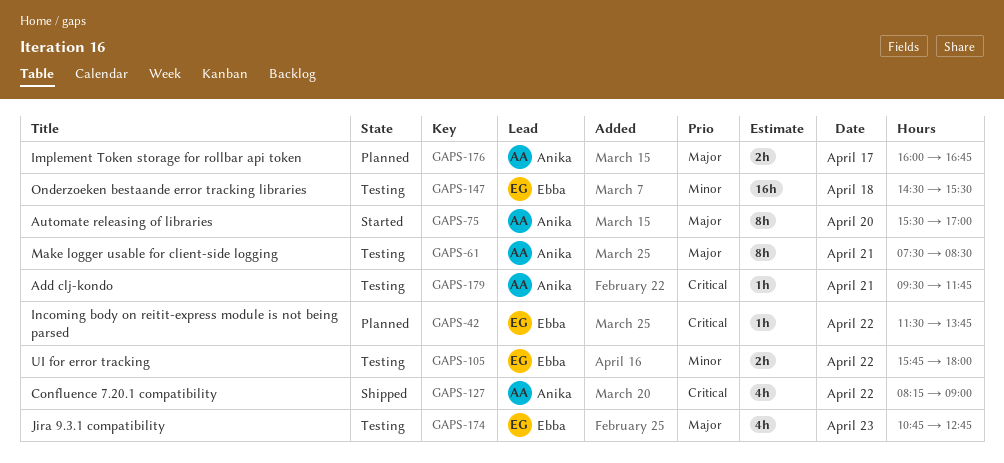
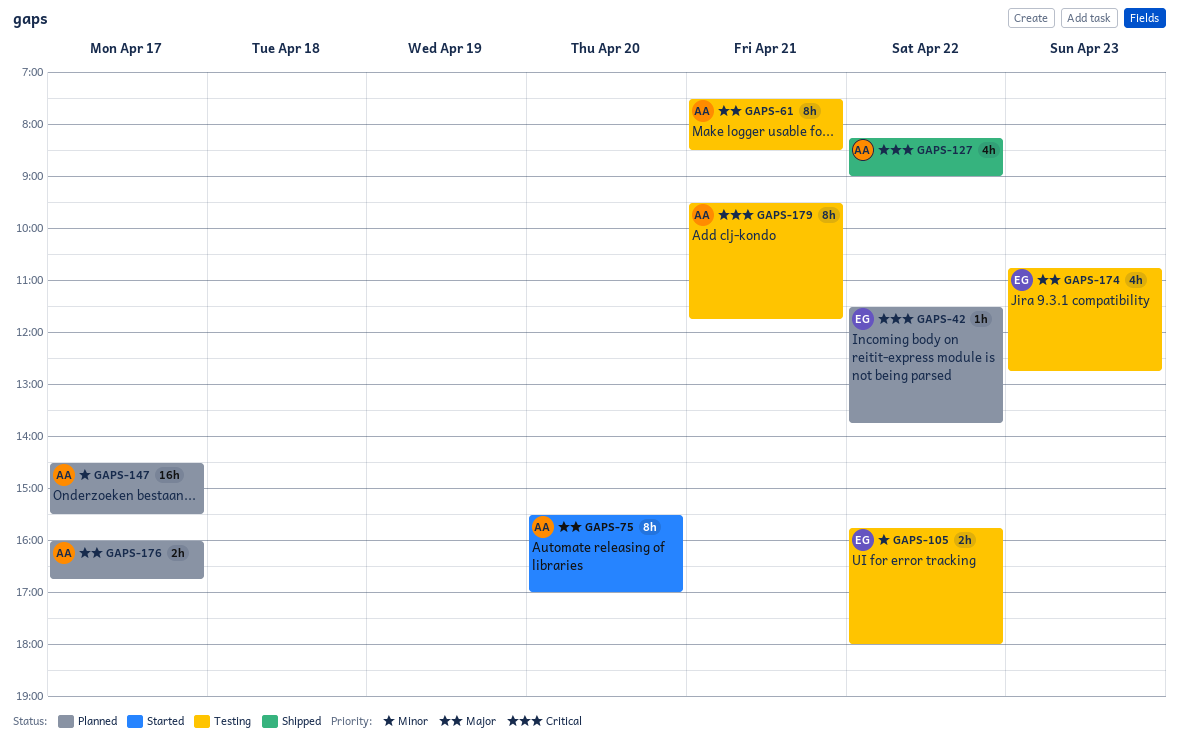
GAPS-147, status: Testing -> Planned
GAPS-147, owner: Ebba -> Anika
GAPS-147, day: Apr 18 -> Apr 17
GAPS-179, estimate: 1h -> 8h

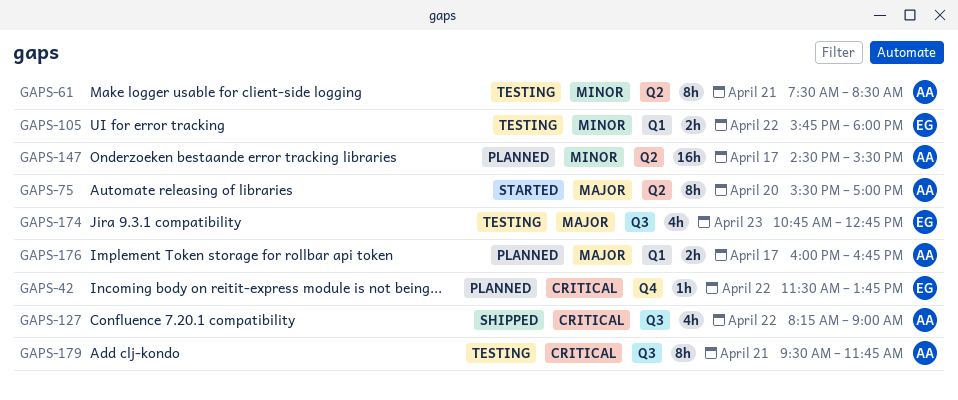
GAPS-61, priority: Major -> Minor

